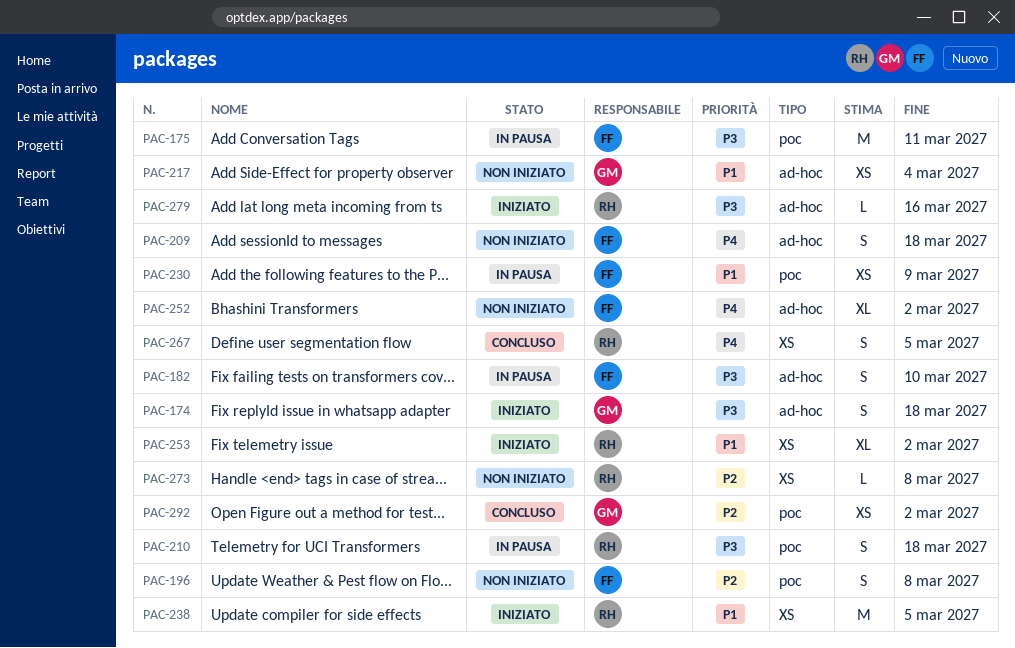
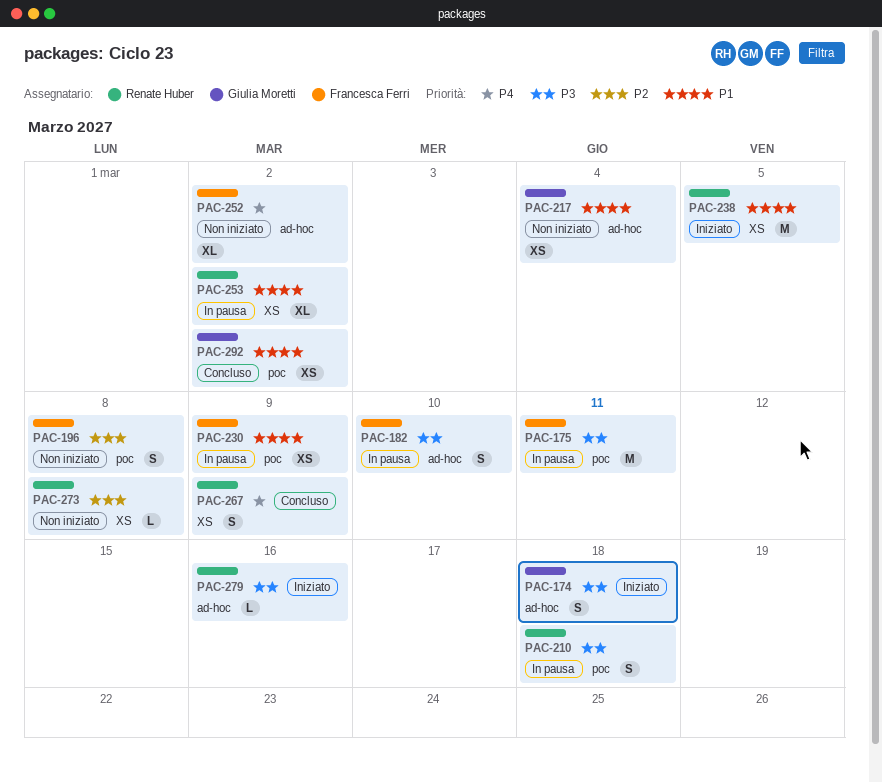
PAC-209: present -> none
PAC-253, status: Iniziato -> In pausa
PAC-267, due: Mar 5 -> Mar 9
PAC-292, priority: P2 -> P1

